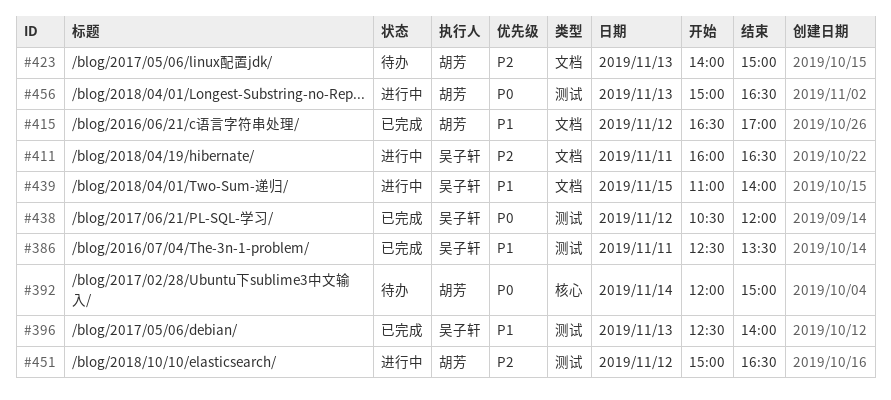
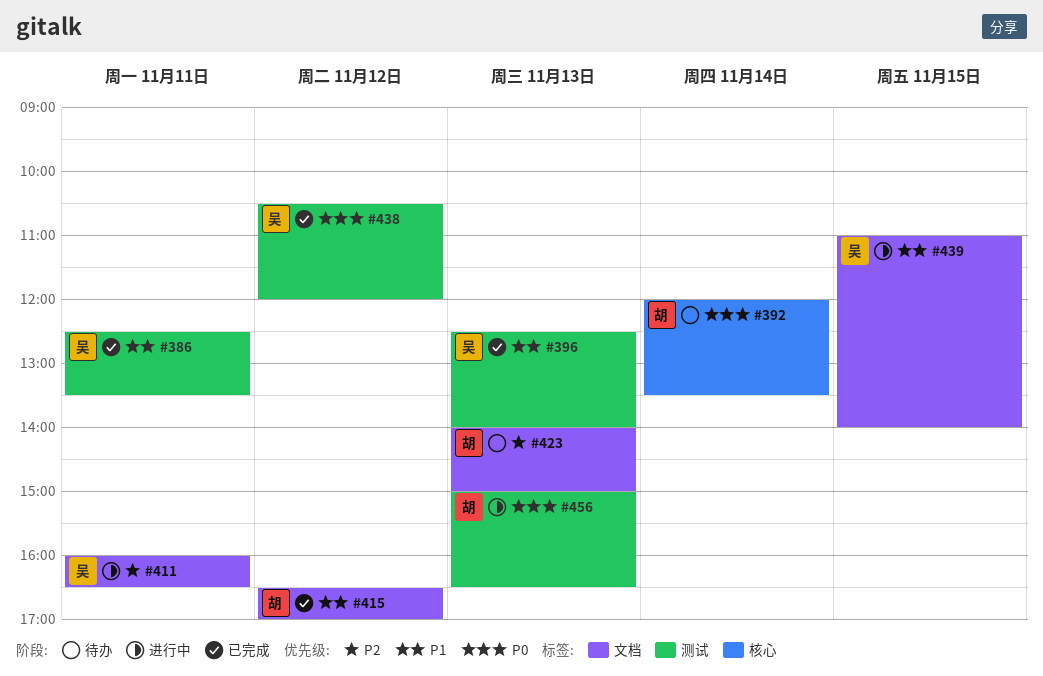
#392, ends: 15:00 -> 13:30
#451: present -> none

